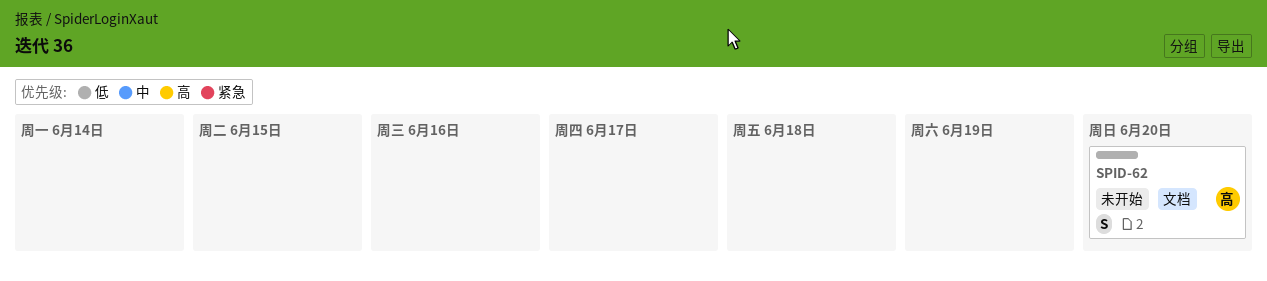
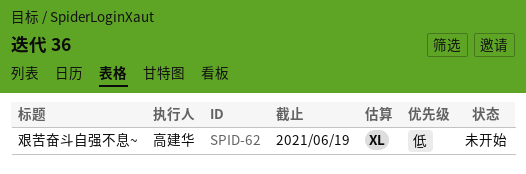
SPID-62, estimate: S -> XL
SPID-62, due: Jun 20 -> Jun 19

